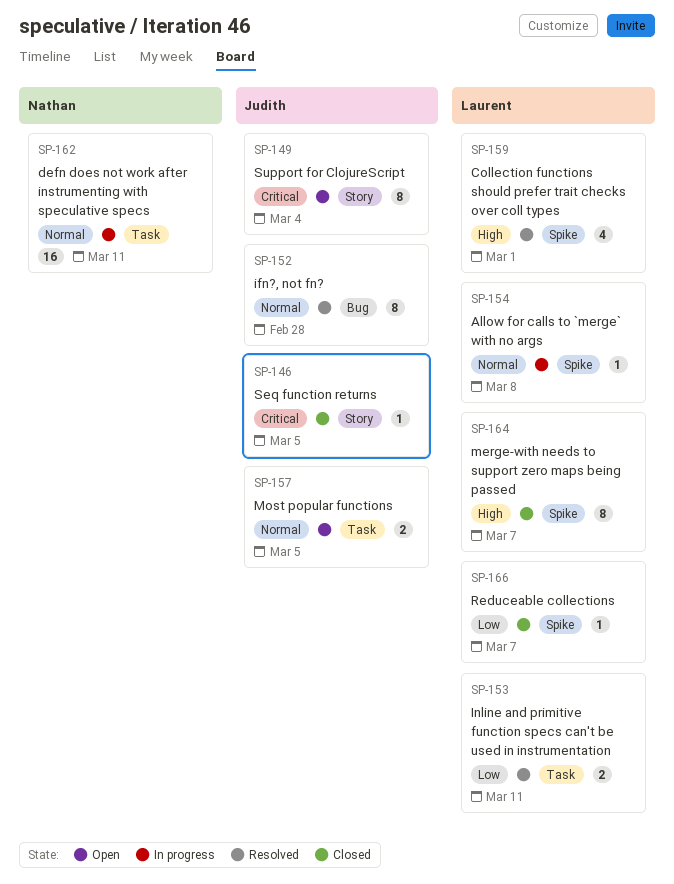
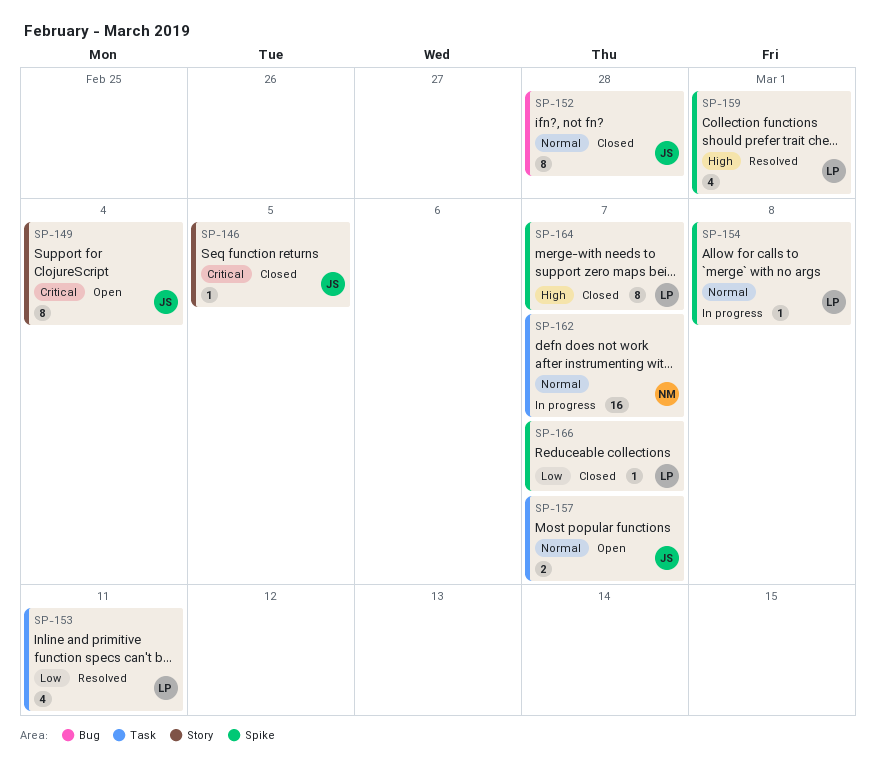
SP-152, status: Resolved -> Closed
SP-153, estimate: 2 -> 4
SP-157, due: Mar 5 -> Mar 7
SP-162, due: Mar 11 -> Mar 7

